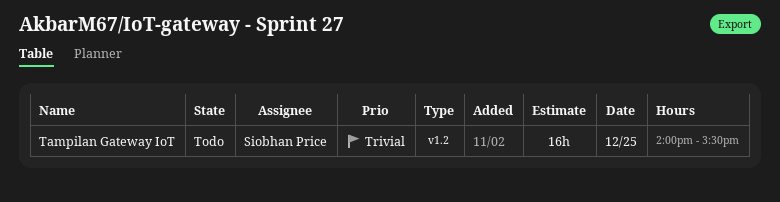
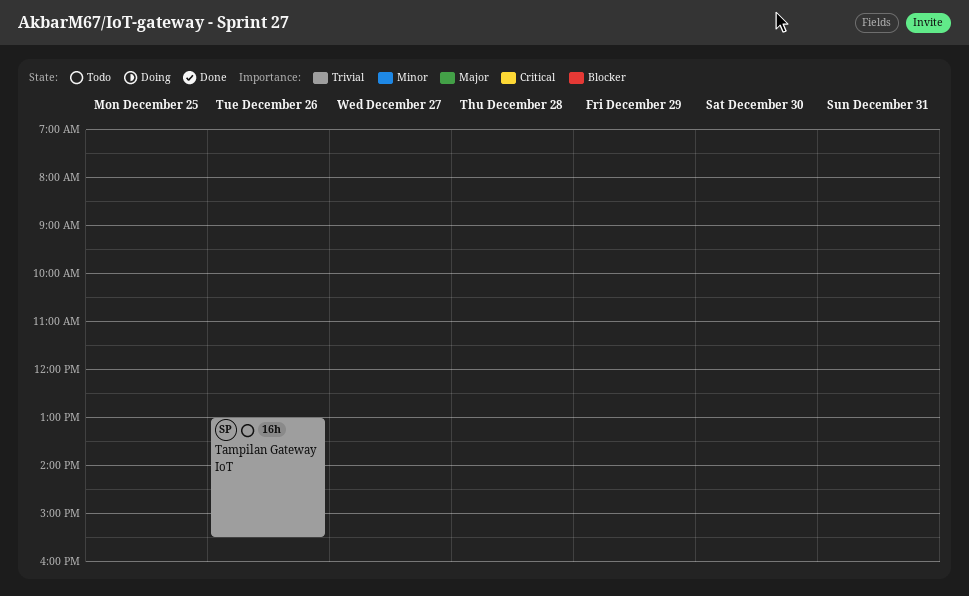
Tampilan Gateway IoT, day: Dec 25 -> Dec 26
Tampilan Gateway IoT, begins: 14:00 -> 13:00

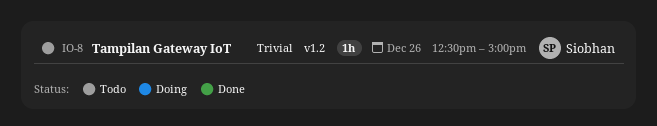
Tampilan Gateway IoT, estimate: 16h -> 1h
Tampilan Gateway IoT, begins: 13:00 -> 12:30
Tampilan Gateway IoT, ends: 15:30 -> 15:00

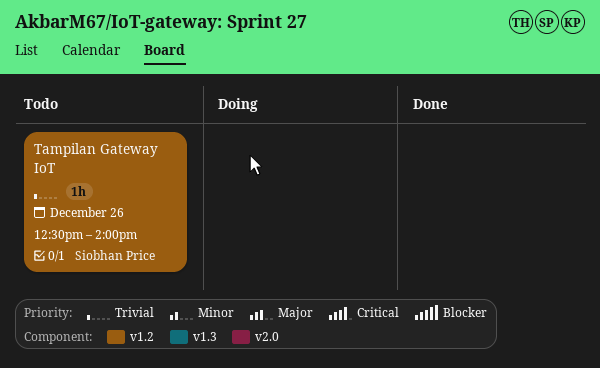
Tampilan Gateway IoT, ends: 15:00 -> 14:00

